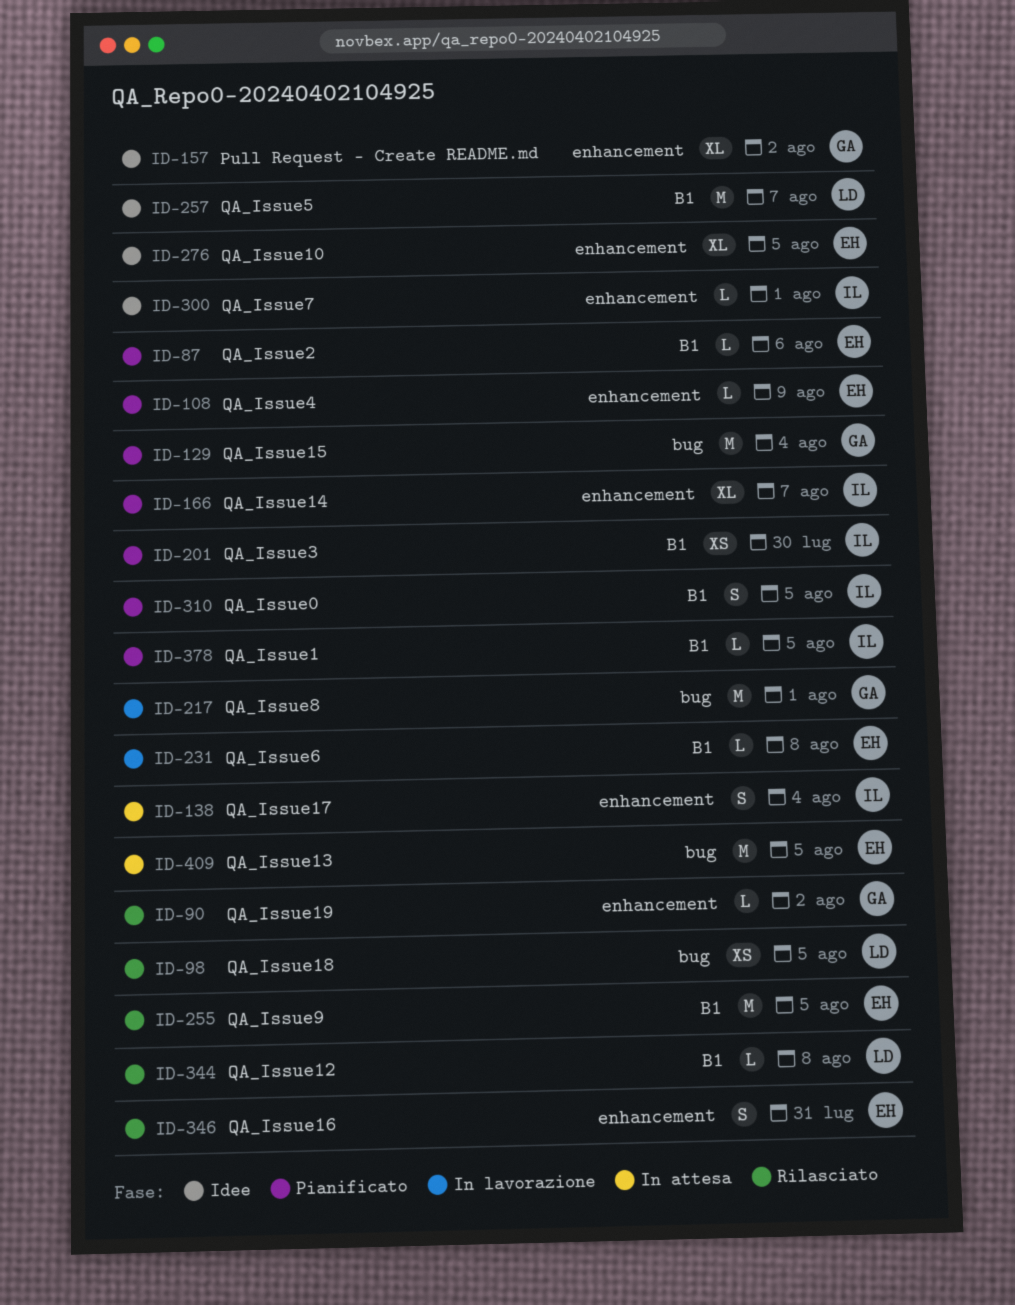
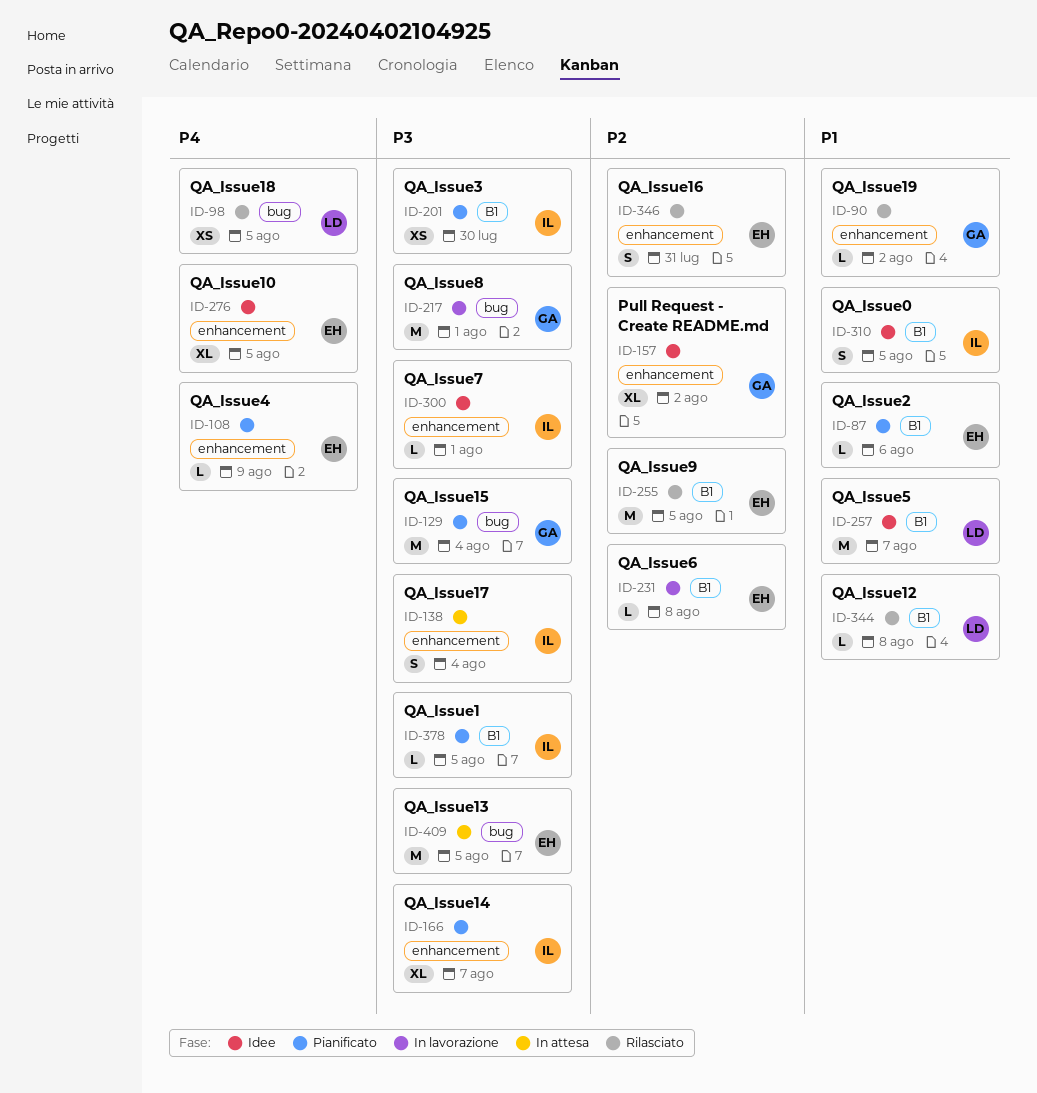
ID-310, status: Pianificato -> Idee

